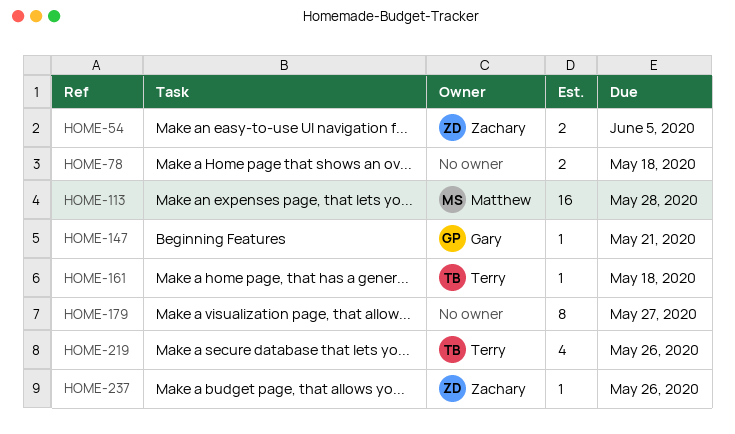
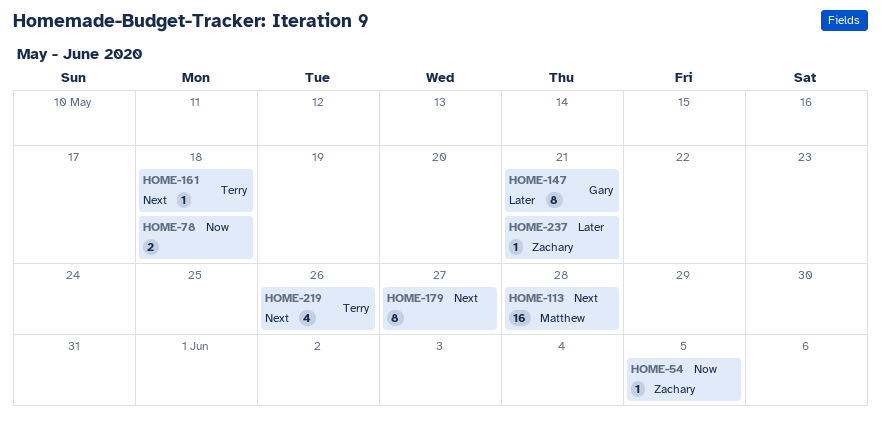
HOME-54, estimate: 2 -> 1
HOME-147, estimate: 1 -> 8
HOME-237, due: May 26 -> May 21

